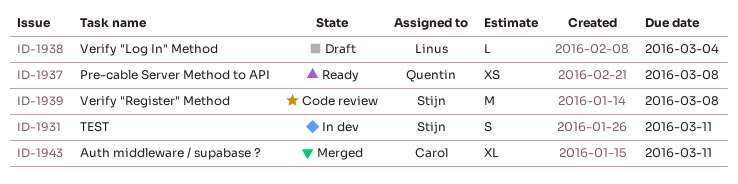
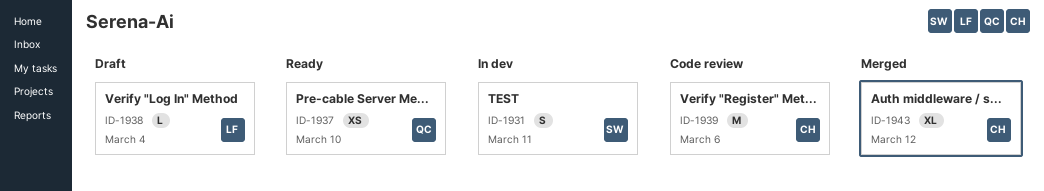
ID-1937, due: Mar 8 -> Mar 10
ID-1939, owner: Stijn -> Carol
ID-1939, due: Mar 8 -> Mar 6
ID-1943, due: Mar 11 -> Mar 12

